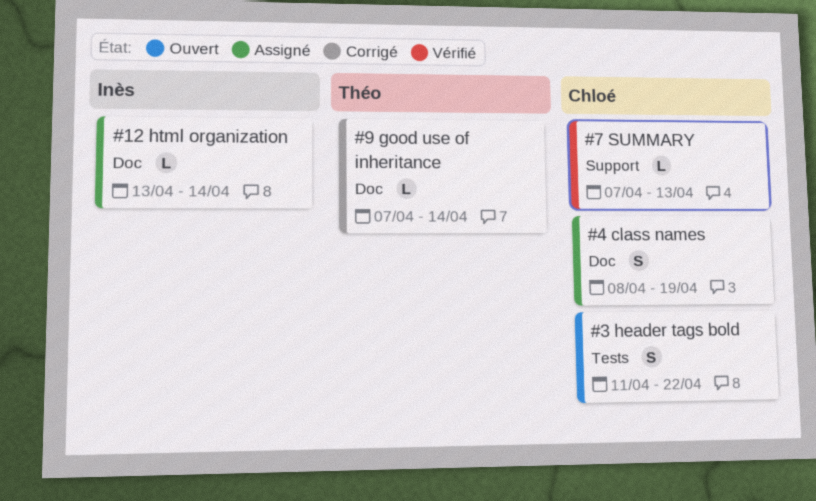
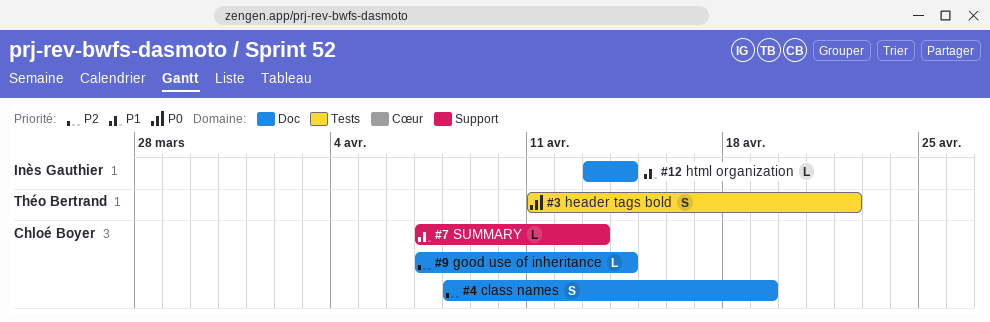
#3, owner: Chloé Boyer -> Théo Bertrand
#9, owner: Théo Bertrand -> Chloé Boyer

